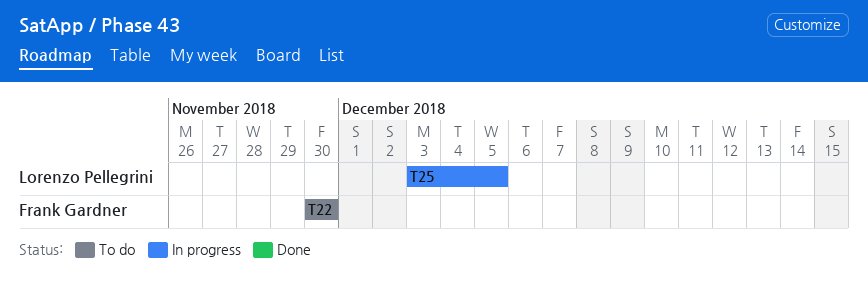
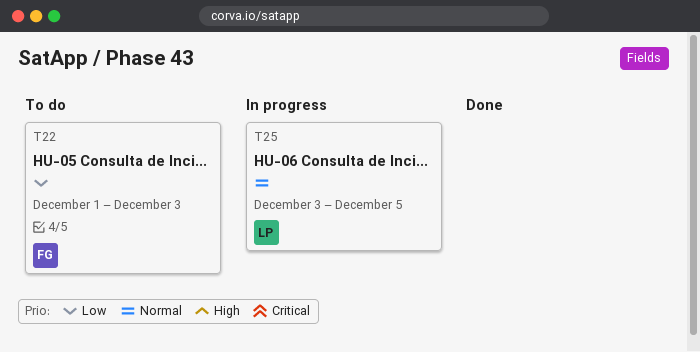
T22, start: Nov 30 -> Dec 1
T22, due: Nov 30 -> Dec 3

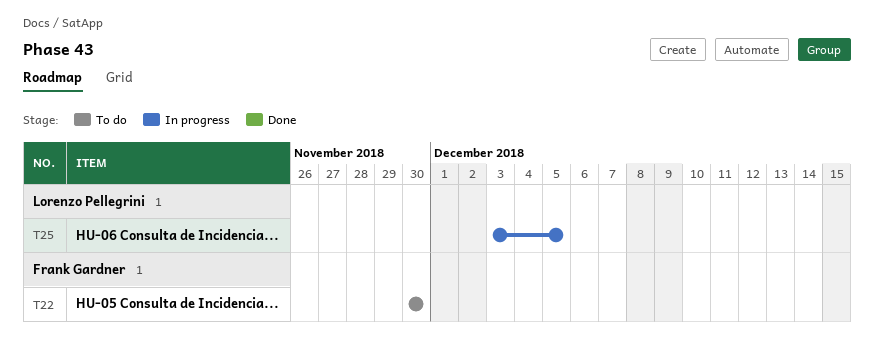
T22, start: Dec 1 -> Nov 30
T22, due: Dec 3 -> Nov 30

